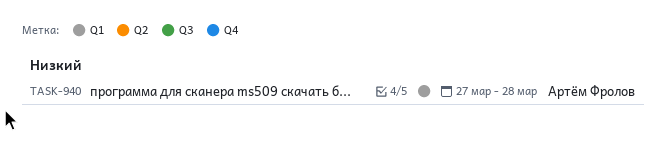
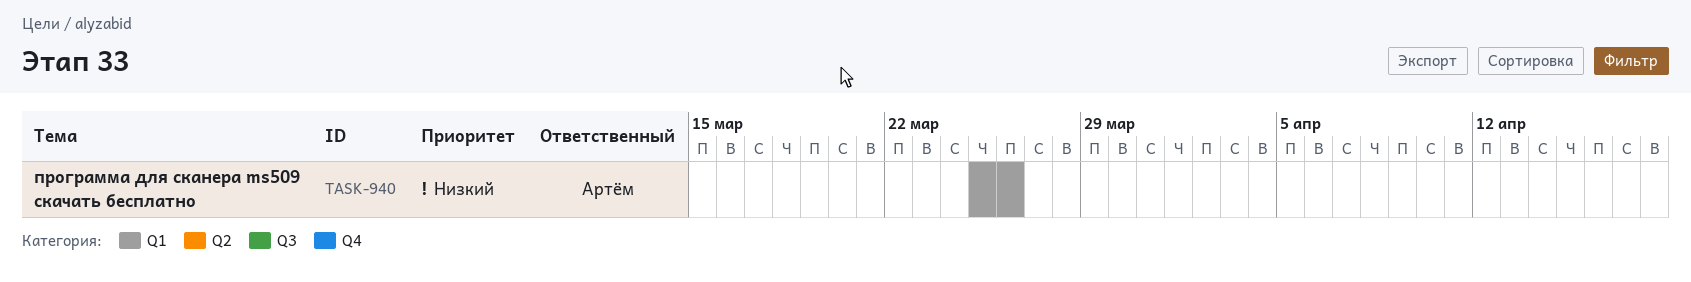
TASK-940, start: Mar 27 -> Mar 25
TASK-940, due: Mar 28 -> Mar 26

